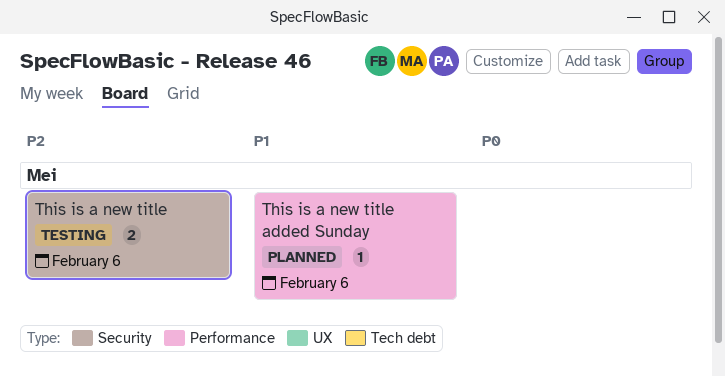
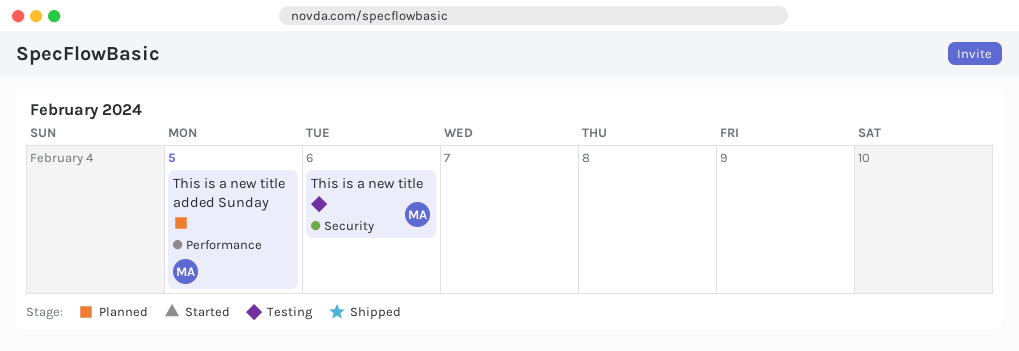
This is a new title added Sunday, due: Feb 6 -> Feb 5

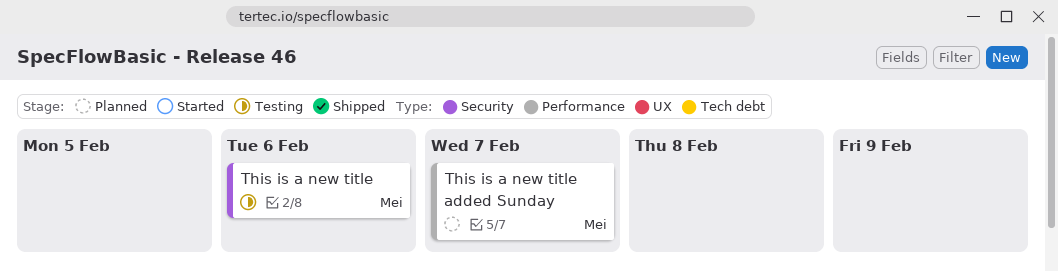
This is a new title added Sunday, due: Feb 5 -> Feb 7

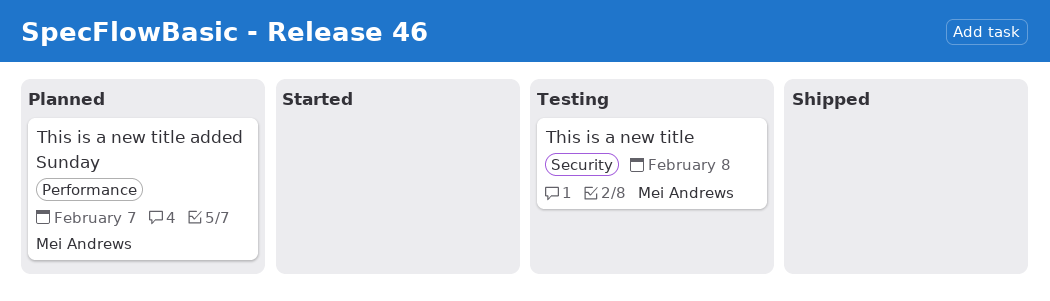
This is a new title, due: Feb 6 -> Feb 8

